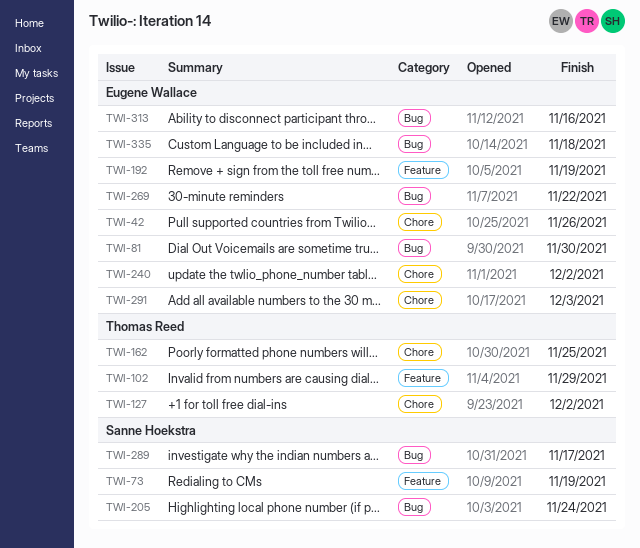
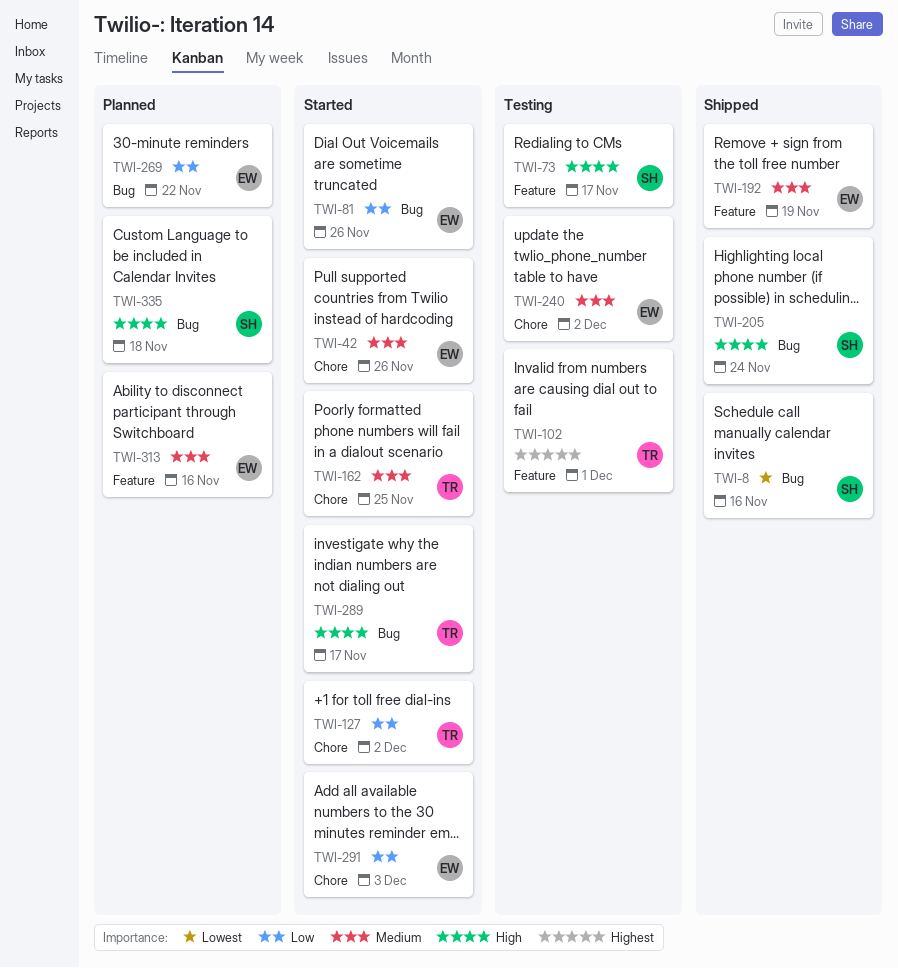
TWI-8: none -> present
TWI-73, due: Nov 19 -> Nov 17
TWI-81, due: Nov 30 -> Nov 26
TWI-102, due: Nov 29 -> Dec 1
TWI-289, owner: Sanne Hoekstra -> Thomas Reed
TWI-313, label: Bug -> Feature
TWI-335, owner: Eugene Wallace -> Sanne Hoekstra

